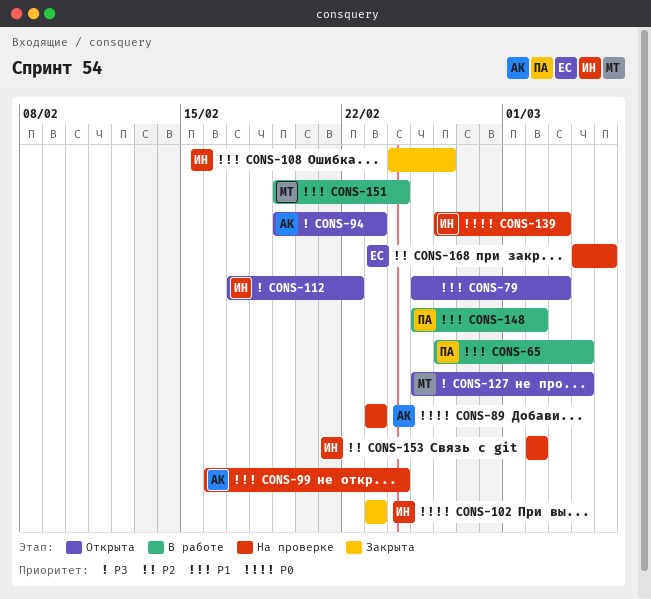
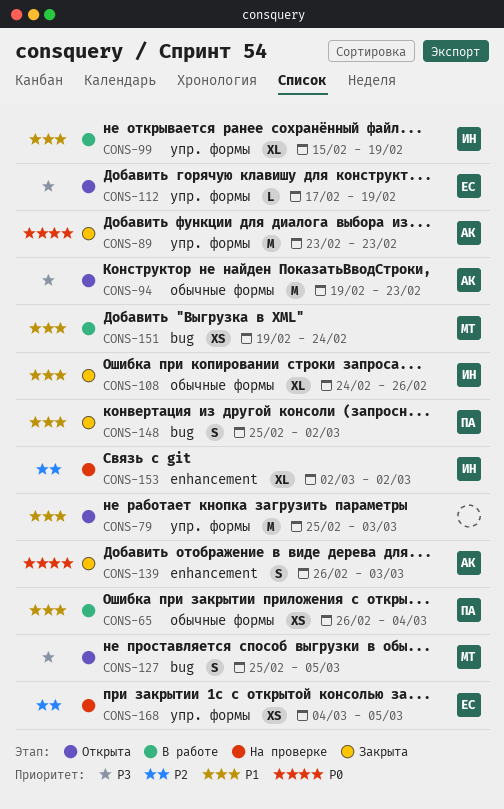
CONS-89, status: На проверке -> Закрыта
CONS-99, status: На проверке -> В работе
CONS-99, owner: АК -> ИН
CONS-99, start: Feb 16 -> Feb 15
CONS-99, due: Feb 24 -> Feb 19
CONS-102: present -> none
CONS-112, owner: ИН -> ЕС
CONS-112, due: Feb 22 -> Feb 19
CONS-127, due: Mar 4 -> Mar 5
CONS-139, status: На проверке -> Закрыта
CONS-139, owner: ИН -> АК
CONS-148, status: В работе -> Закрыта

